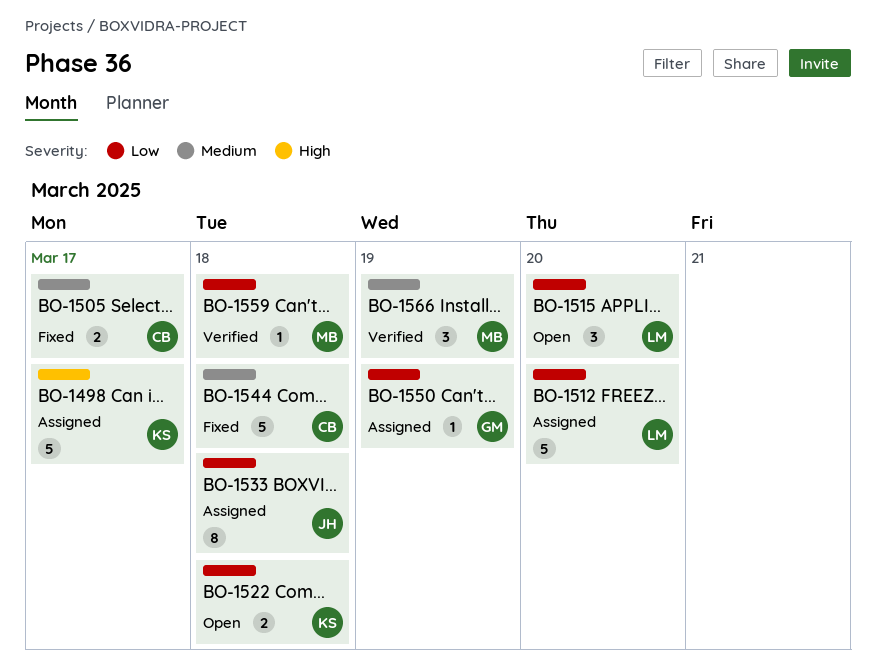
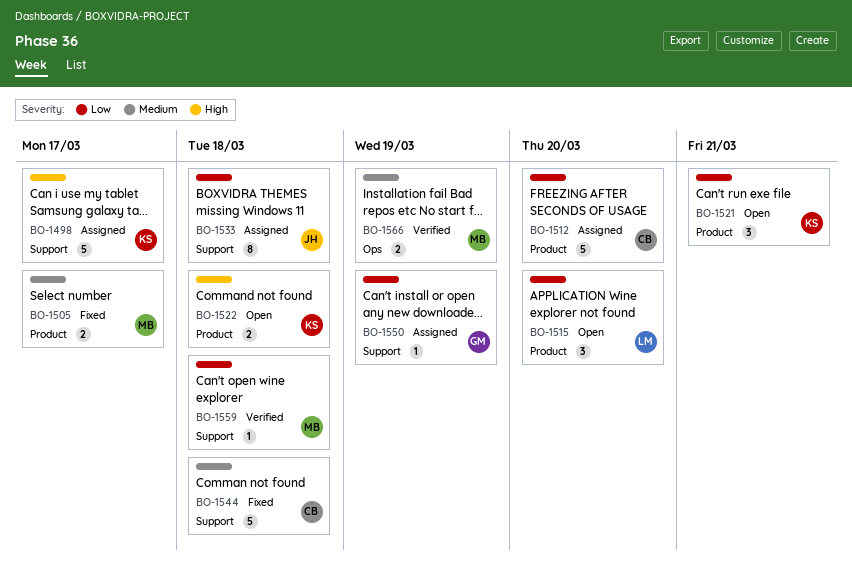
BO-1505, owner: CB -> MB
BO-1512, owner: LM -> CB
BO-1521: none -> present
BO-1522, priority: Low -> High
BO-1566, estimate: 3 -> 2

